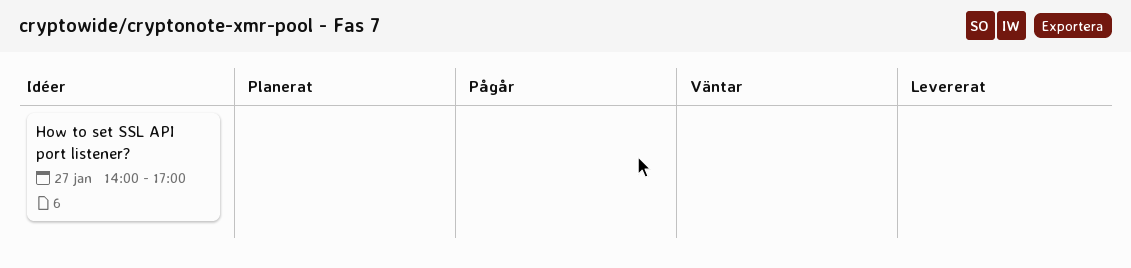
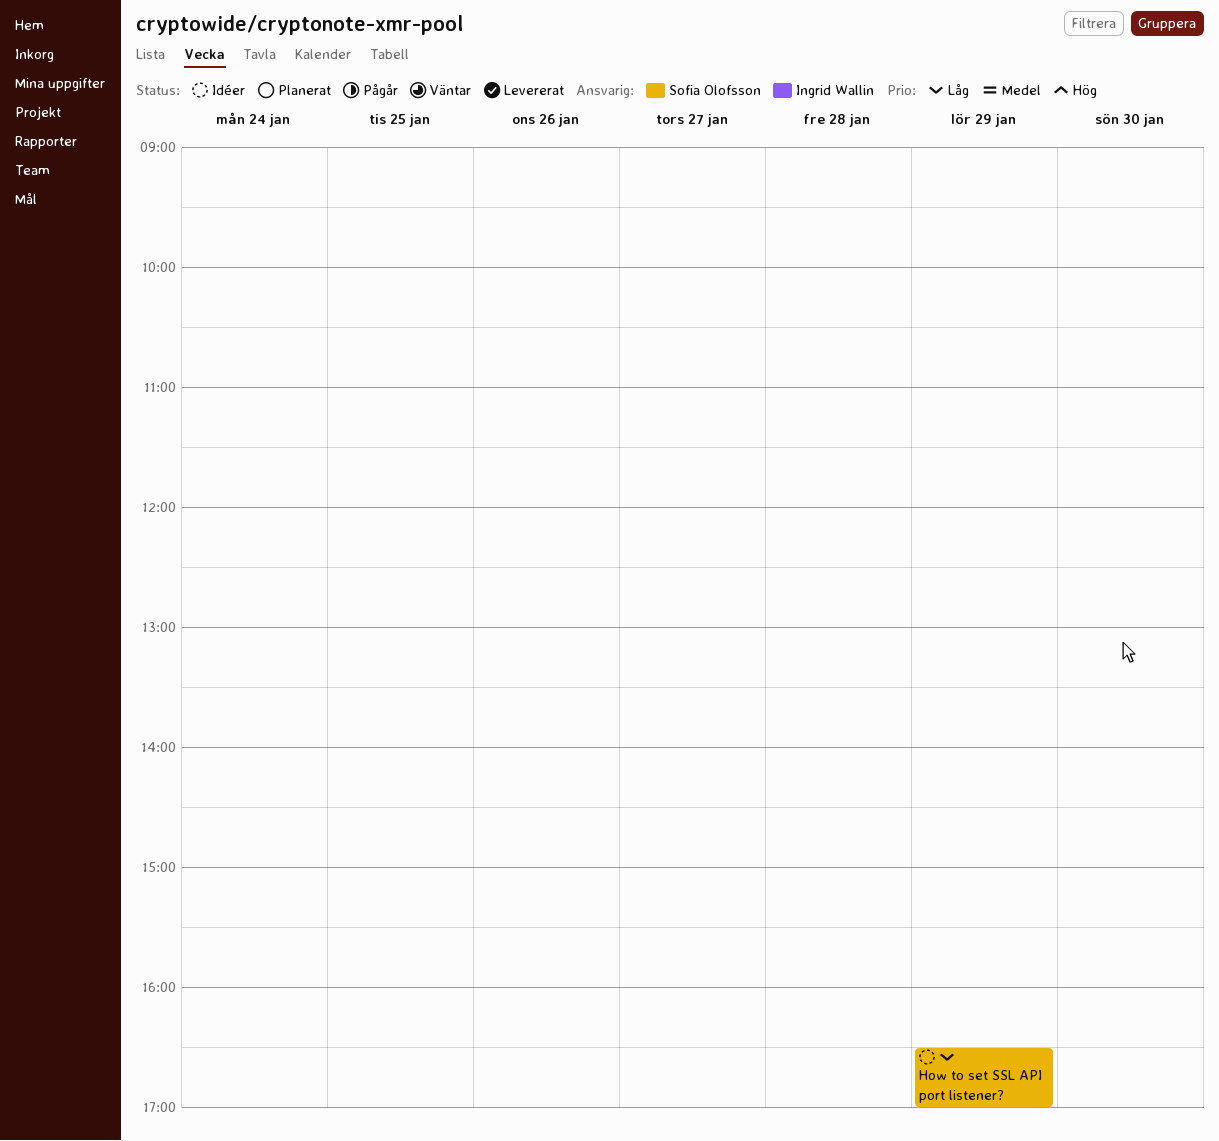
How to set SSL API port listener?, day: Jan 27 -> Jan 29
How to set SSL API port listener?, begins: 14:00 -> 16:30

